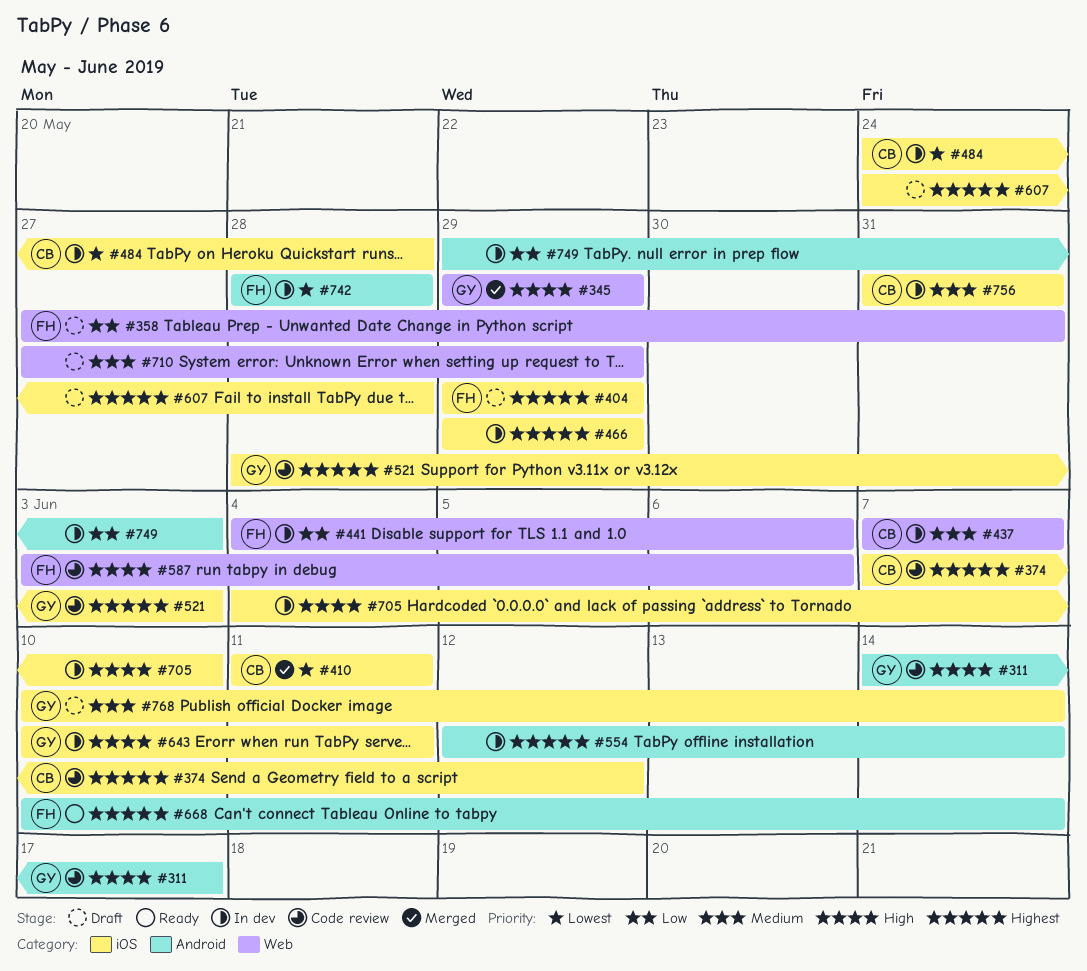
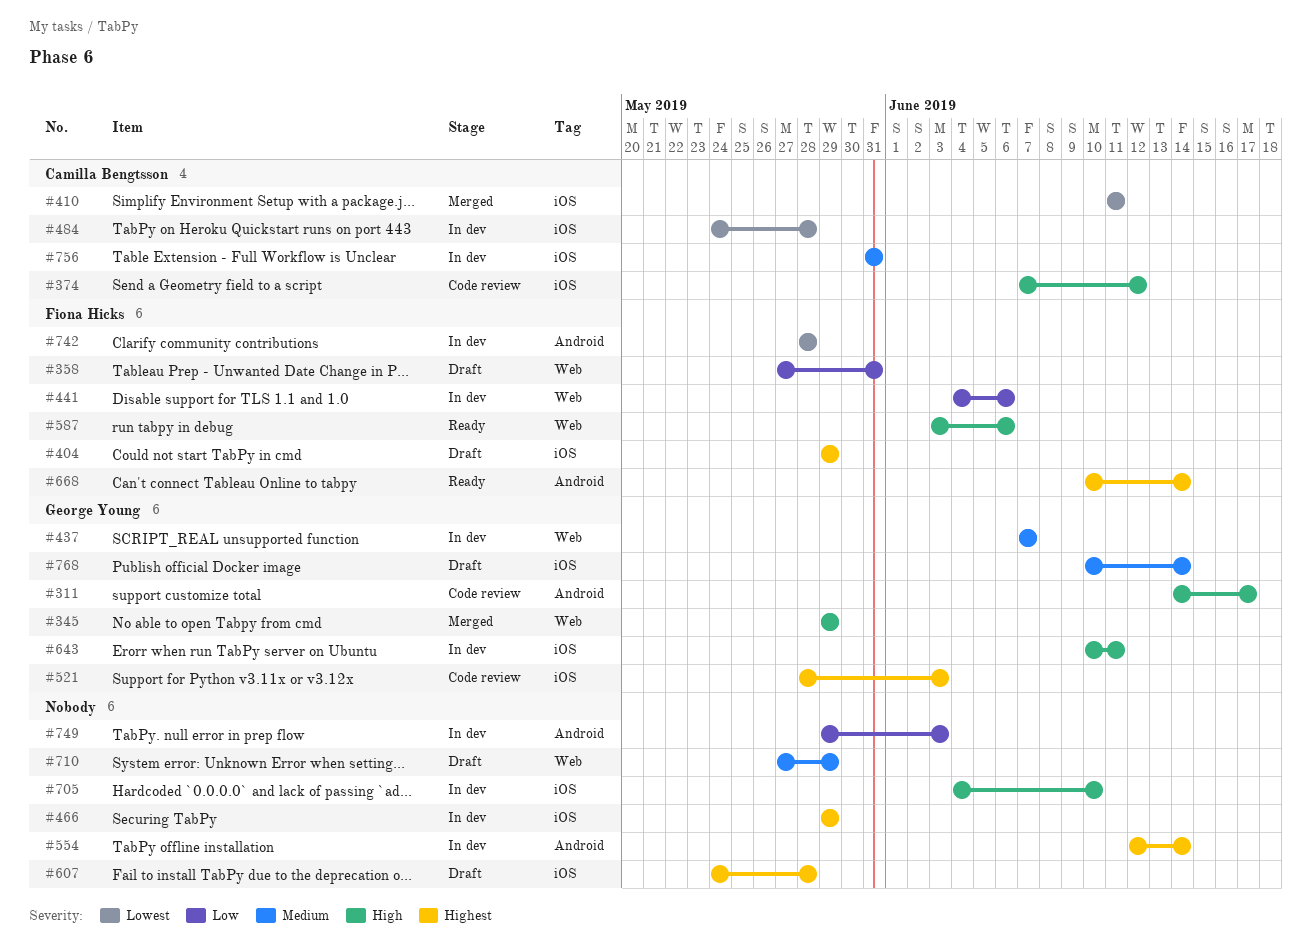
#374, priority: Highest -> High
#437, owner: Camilla Bengtsson -> George Young
#587, status: Code review -> Ready

